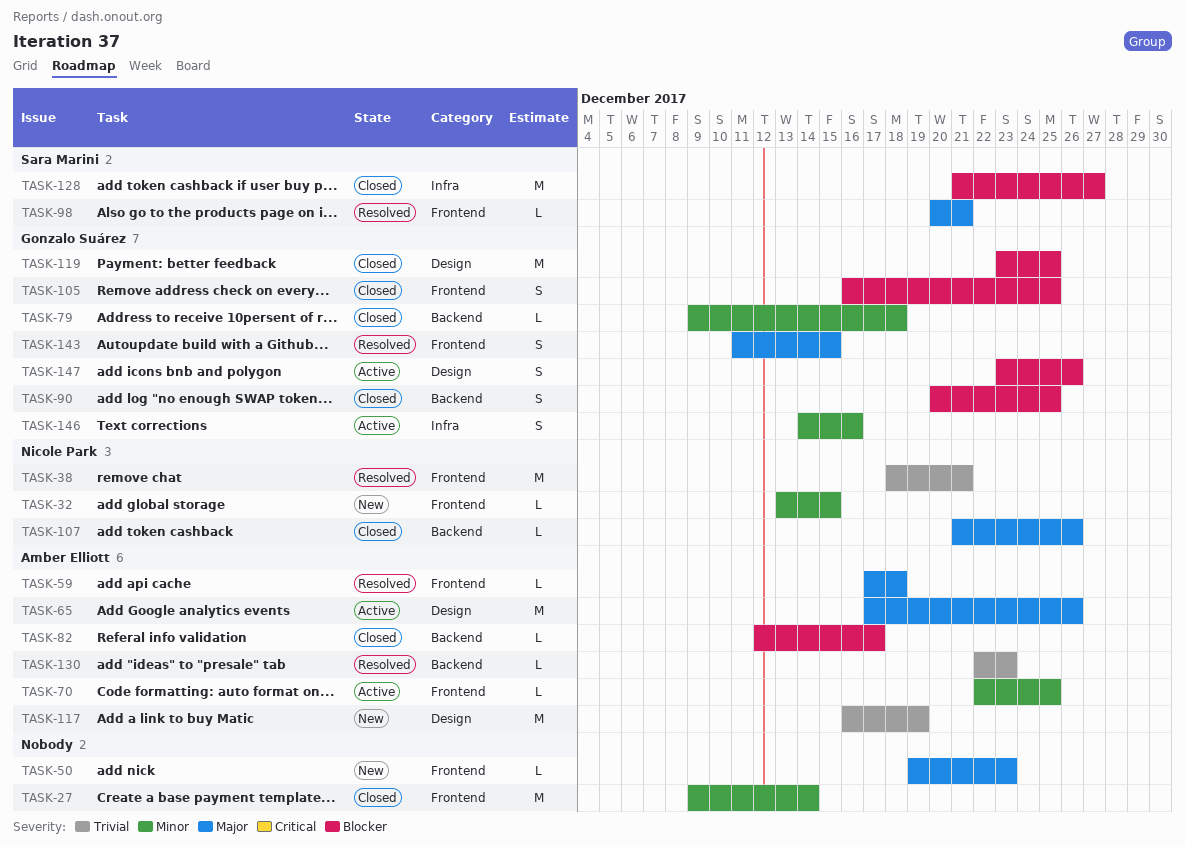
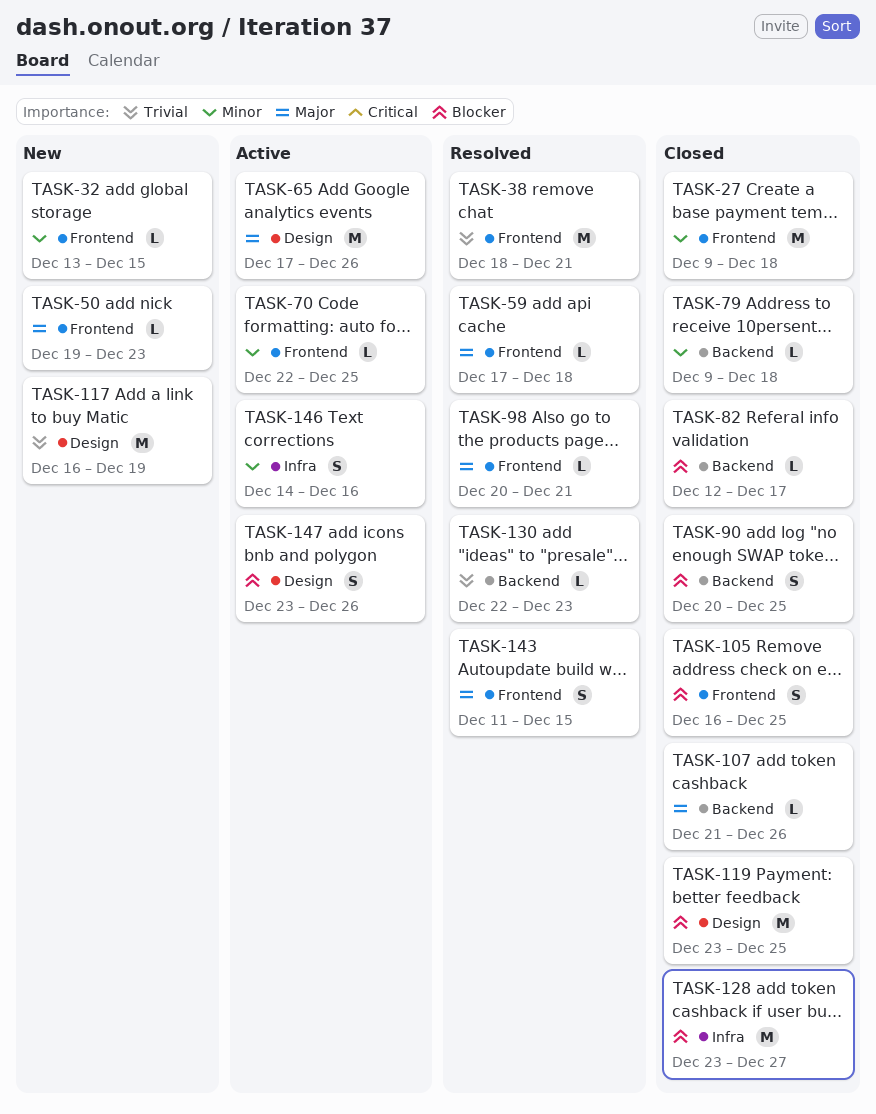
TASK-27, due: Dec 14 -> Dec 18
TASK-128, start: Dec 21 -> Dec 23

